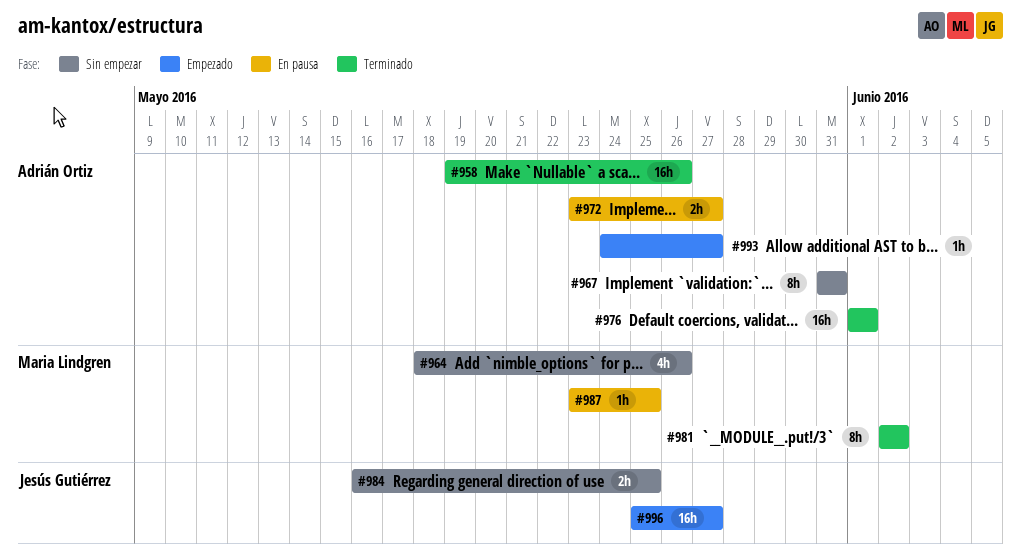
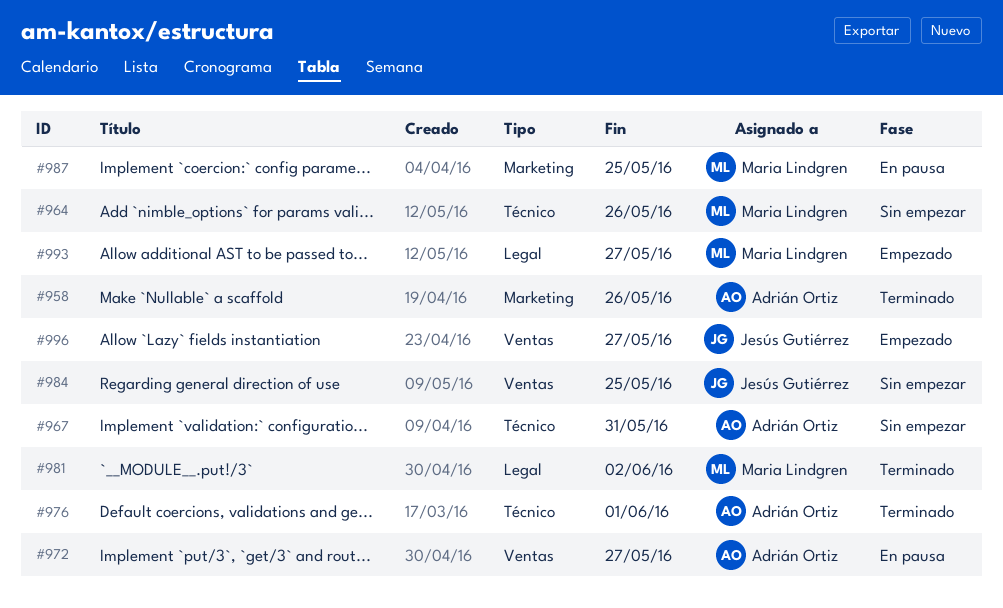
#993, owner: Adrián Ortiz -> Maria Lindgren

